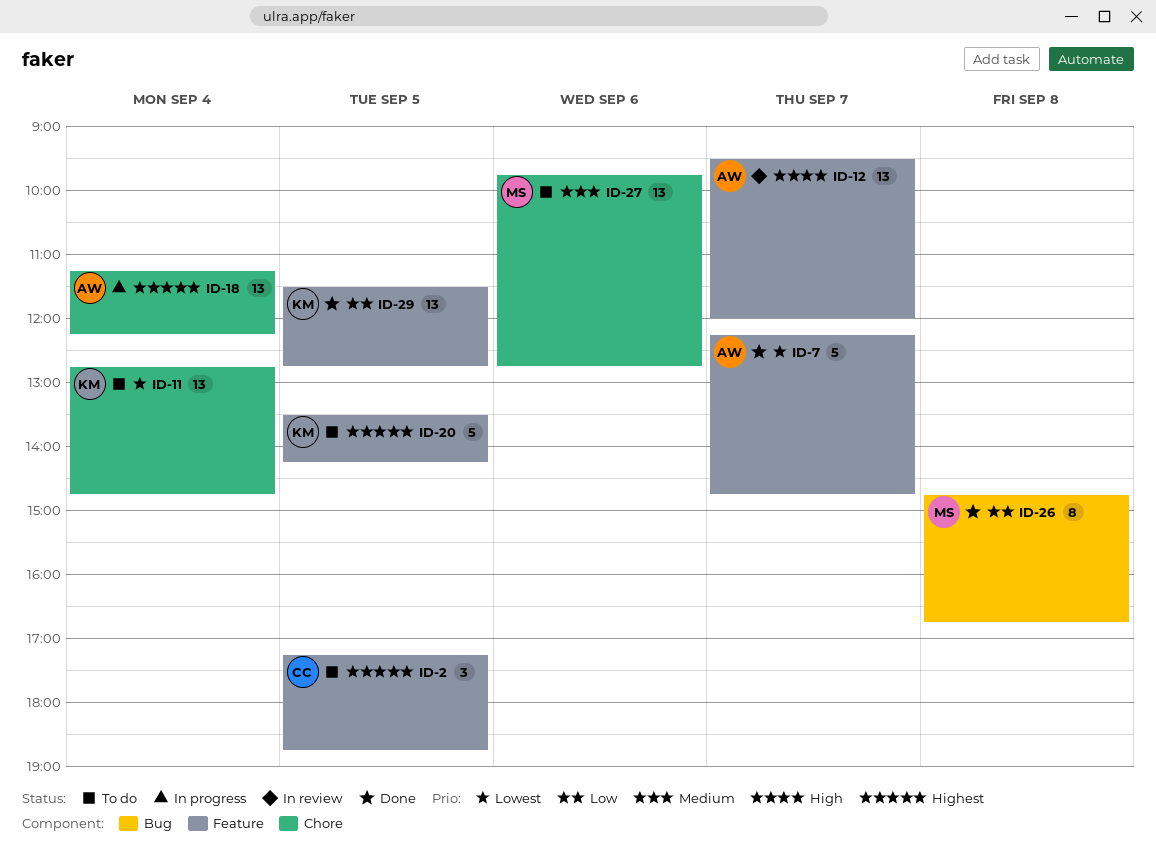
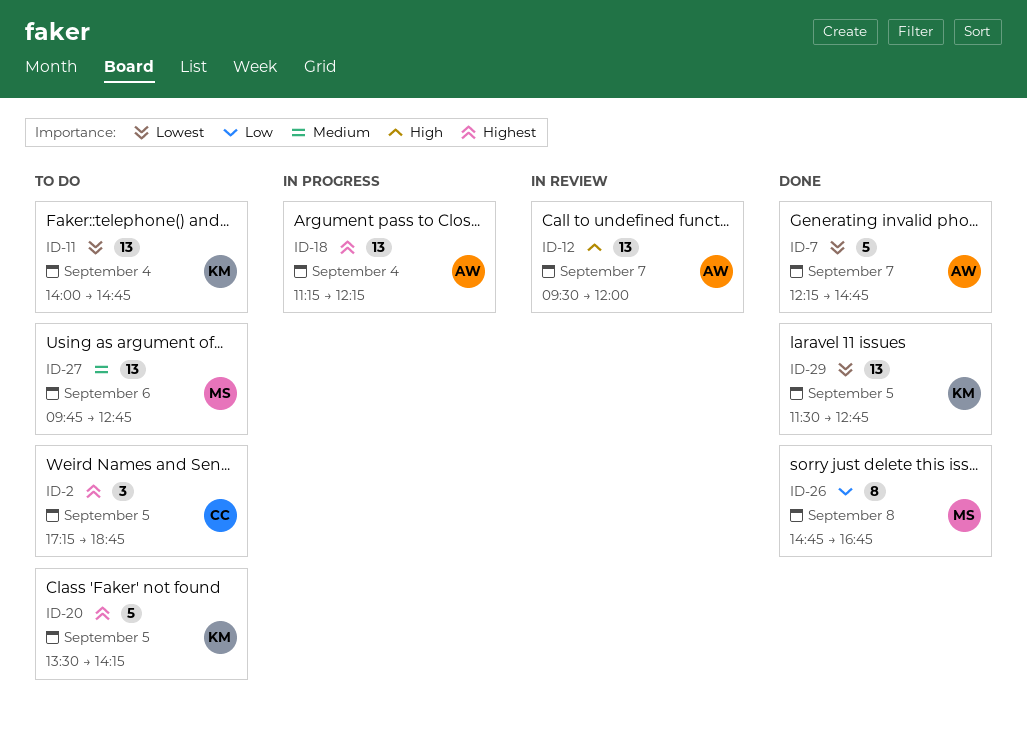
ID-11, begins: 12:45 -> 14:00
ID-29, priority: Low -> Lowest

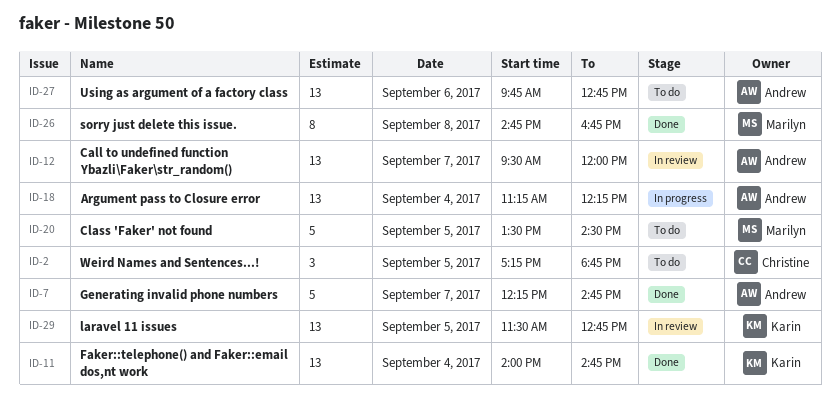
ID-11, status: To do -> Done
ID-20, owner: Karin -> Marilyn
ID-20, ends: 14:15 -> 14:30
ID-27, owner: Marilyn -> Andrew
ID-29, status: Done -> In review

